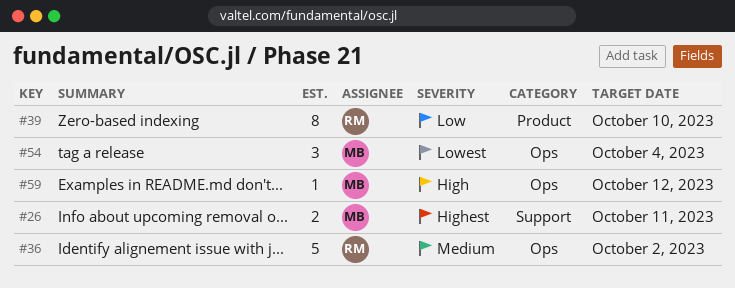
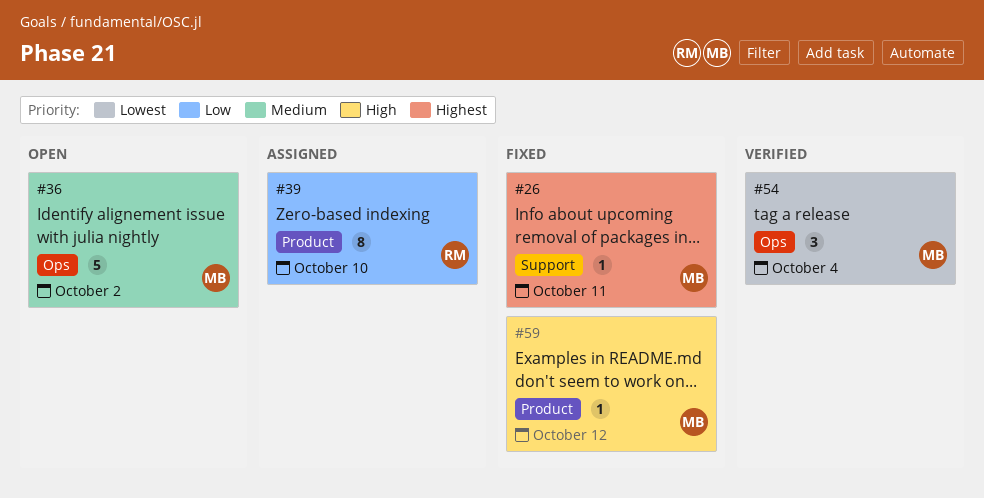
#26, estimate: 2 -> 1
#36, owner: RM -> MB
#59, label: Ops -> Product

